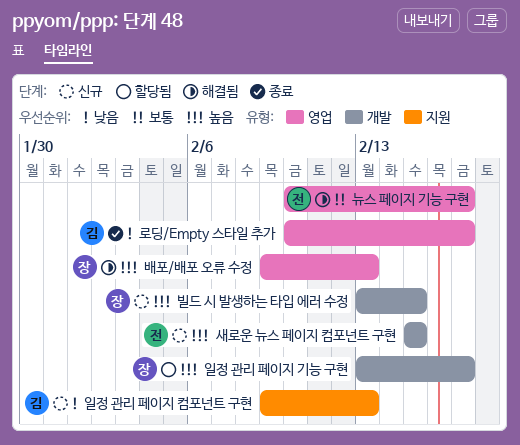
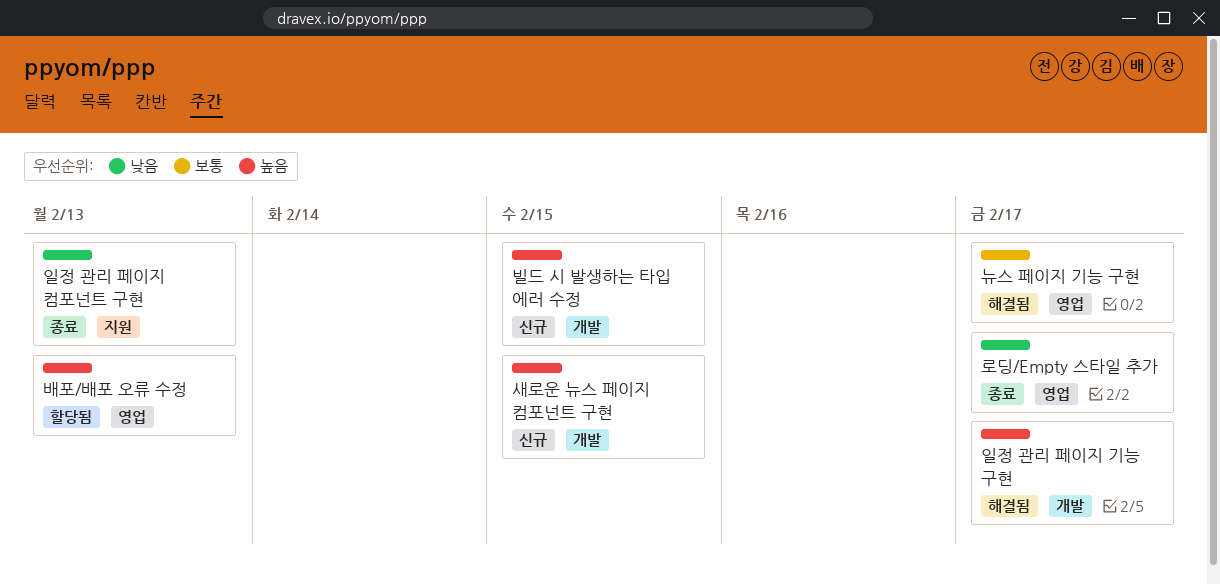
배포/배포 오류 수정, status: 해결됨 -> 할당됨
일정 관리 페이지 기능 구현, status: 할당됨 -> 해결됨
일정 관리 페이지 컴포넌트 구현, status: 신규 -> 종료

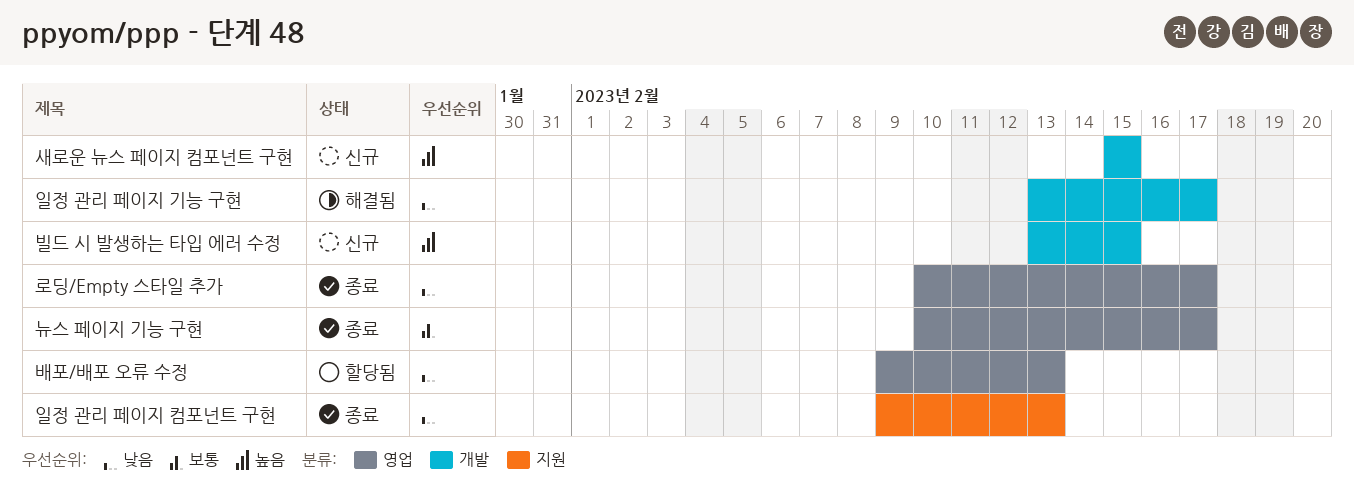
뉴스 페이지 기능 구현, status: 해결됨 -> 종료
배포/배포 오류 수정, priority: 높음 -> 낮음
일정 관리 페이지 기능 구현, priority: 높음 -> 낮음

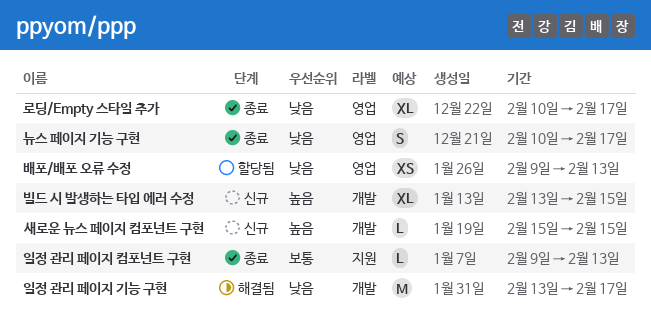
뉴스 페이지 기능 구현, priority: 보통 -> 낮음
일정 관리 페이지 컴포넌트 구현, priority: 낮음 -> 보통

